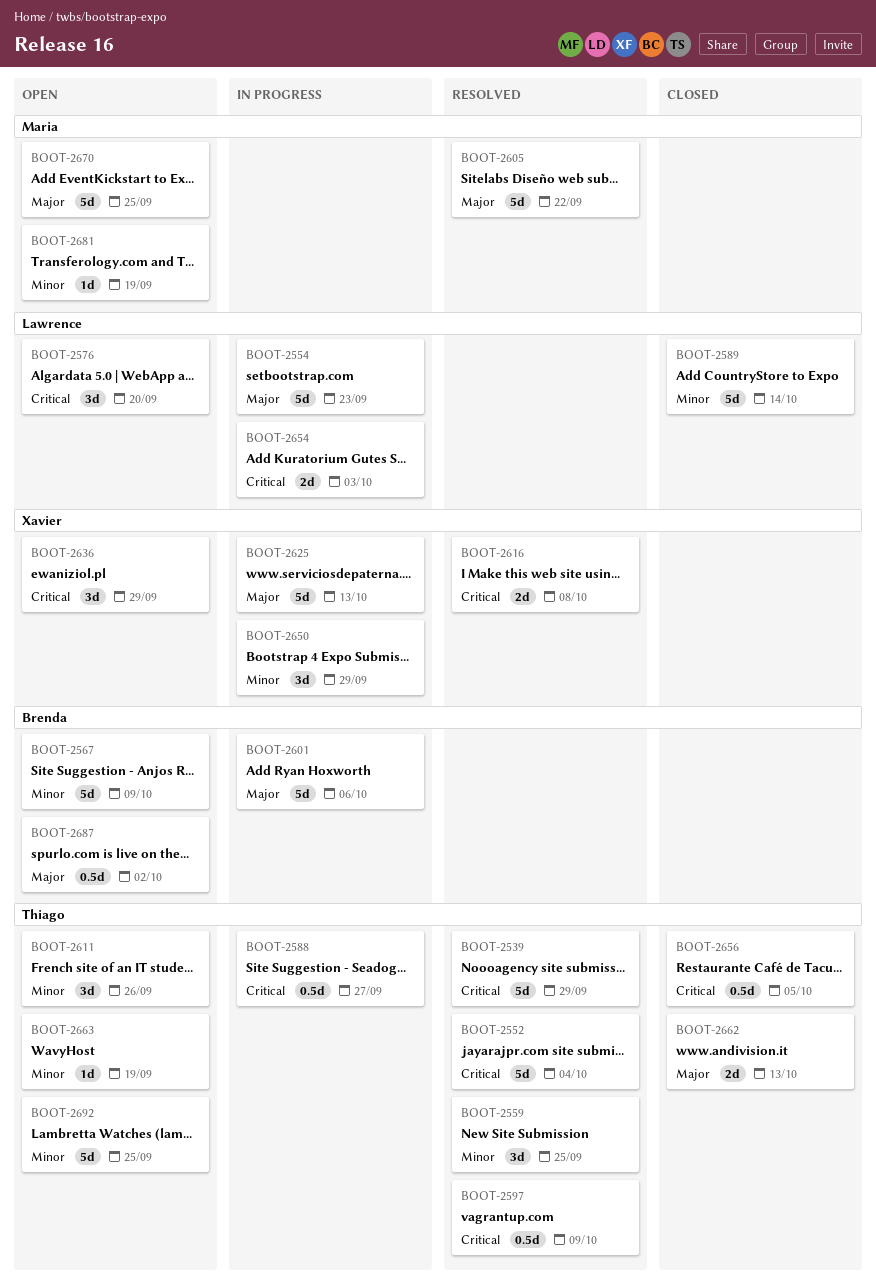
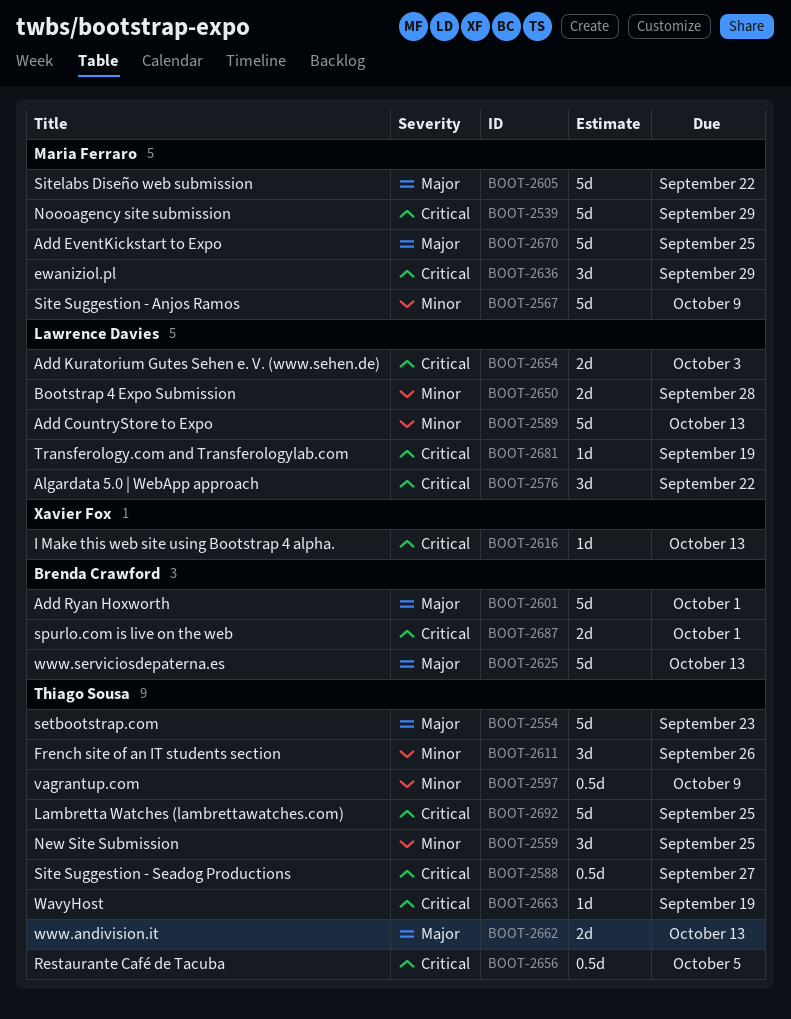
BOOT-2539, owner: Thiago Sousa -> Maria Ferraro
BOOT-2552: present -> none
BOOT-2554, owner: Lawrence Davies -> Thiago Sousa
BOOT-2567, owner: Brenda Crawford -> Maria Ferraro
BOOT-2576, due: Sep 20 -> Sep 22
BOOT-2589, due: Oct 14 -> Oct 13
BOOT-2597, priority: Critical -> Minor
BOOT-2601, due: Oct 6 -> Oct 1
BOOT-2616, estimate: 2d -> 1d
BOOT-2616, due: Oct 8 -> Oct 13
BOOT-2625, owner: Xavier Fox -> Brenda Crawford
BOOT-2636, owner: Xavier Fox -> Maria Ferraro
BOOT-2650, owner: Xavier Fox -> Lawrence Davies
BOOT-2650, estimate: 3d -> 2d
BOOT-2650, due: Sep 29 -> Sep 28
BOOT-2663, priority: Minor -> Critical
BOOT-2681, owner: Maria Ferraro -> Lawrence Davies
BOOT-2681, priority: Minor -> Critical
BOOT-2687, priority: Major -> Critical
BOOT-2687, estimate: 0.5d -> 2d
BOOT-2687, due: Oct 2 -> Oct 1
BOOT-2692, priority: Minor -> Critical

